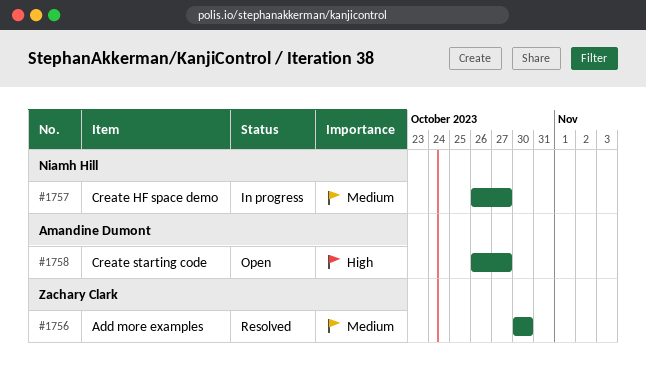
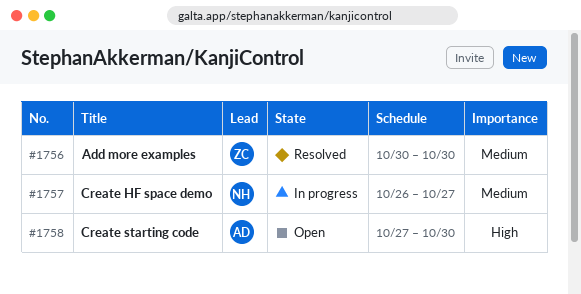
#1758, start: Oct 26 -> Oct 27
#1758, due: Oct 27 -> Oct 30

